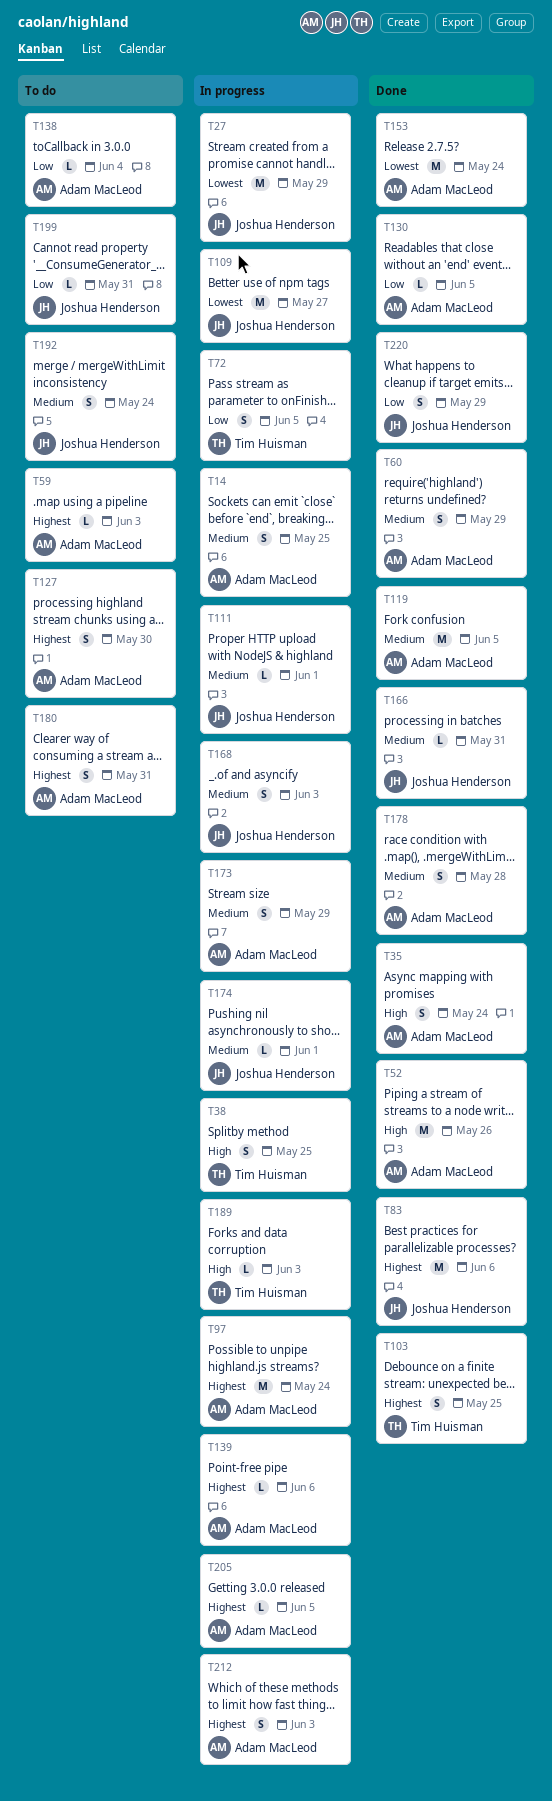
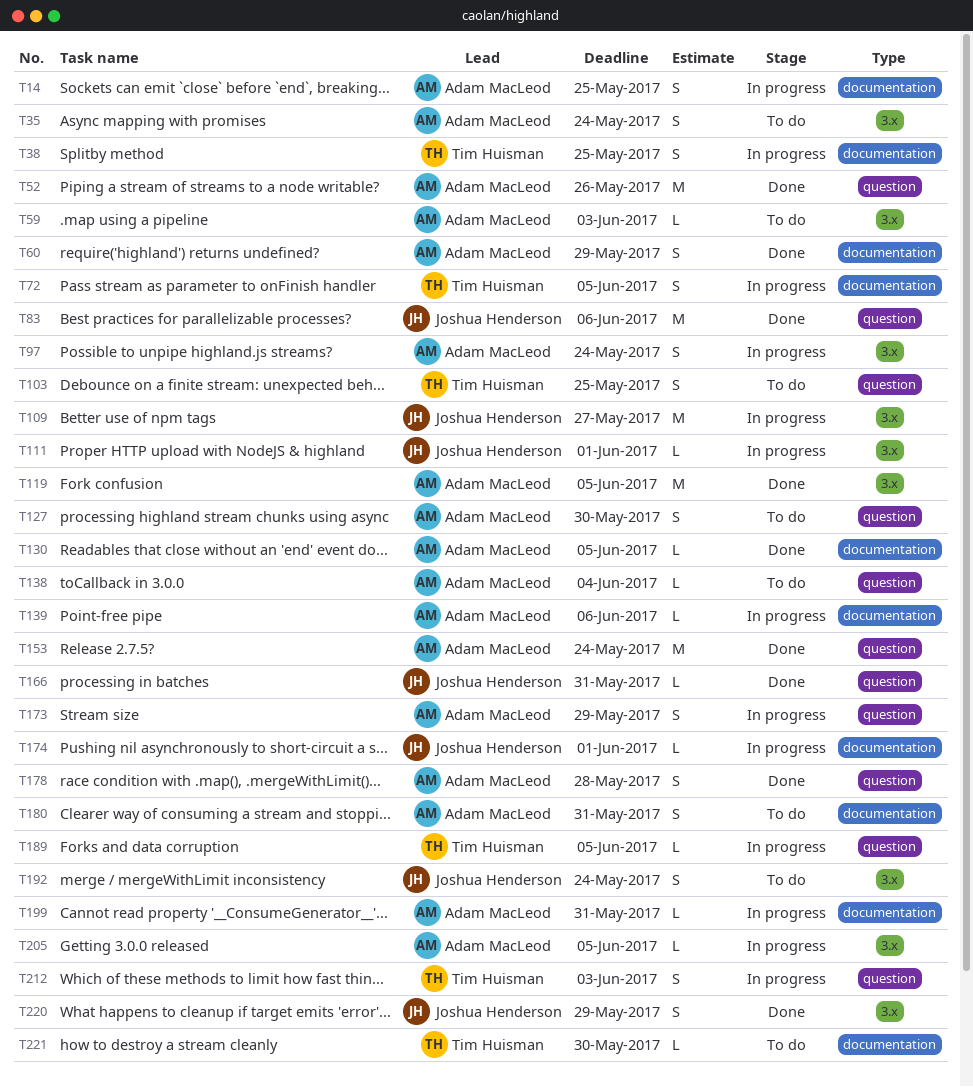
T27: present -> none
T35, status: Done -> To do
T97, estimate: M -> S
T103, status: Done -> To do
T168: present -> none
T189, due: Jun 3 -> Jun 5
T199, status: To do -> In progress
T199, owner: Joshua Henderson -> Adam MacLeod
T212, owner: Adam MacLeod -> Tim Huisman
T221: none -> present

